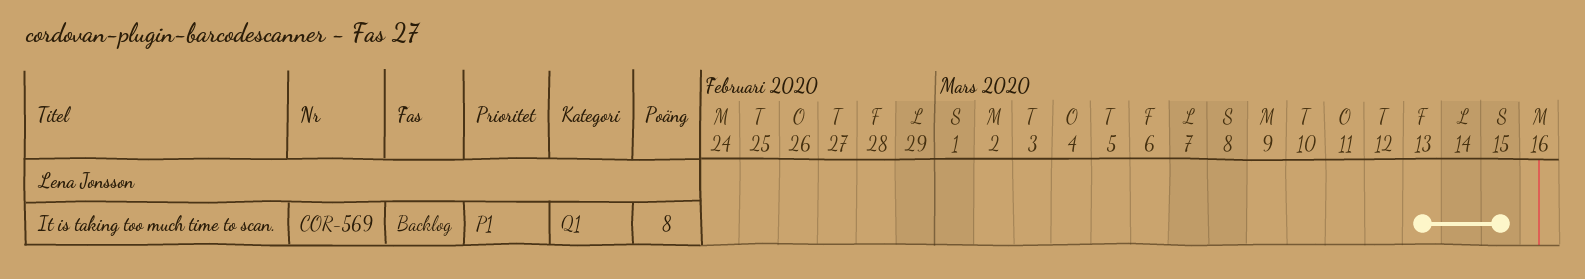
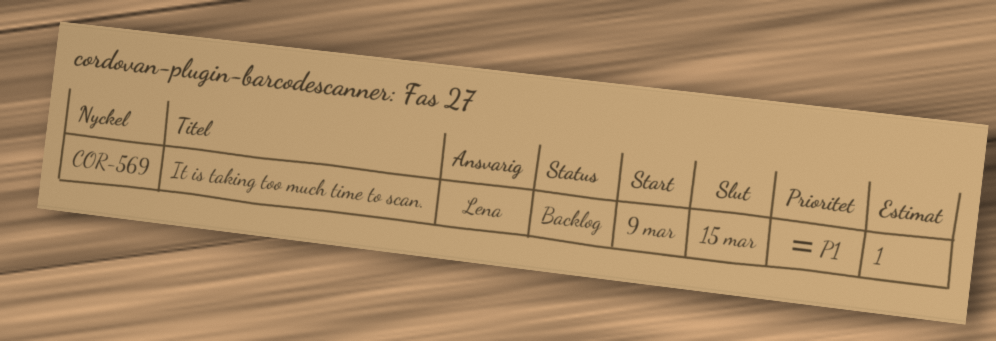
COR-569, estimate: 8 -> 1
COR-569, start: Mar 13 -> Mar 9

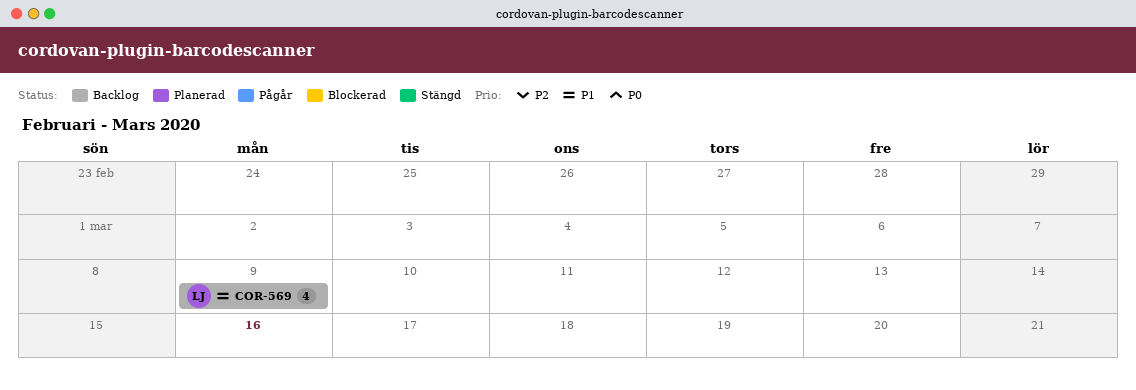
COR-569, estimate: 1 -> 4
COR-569, due: Mar 15 -> Mar 9

